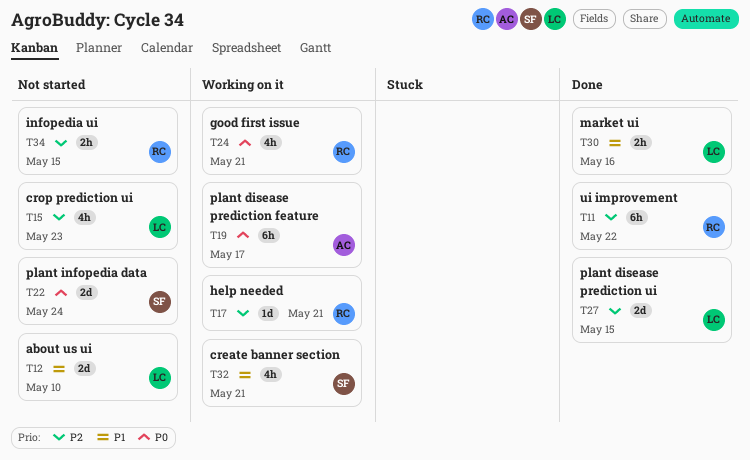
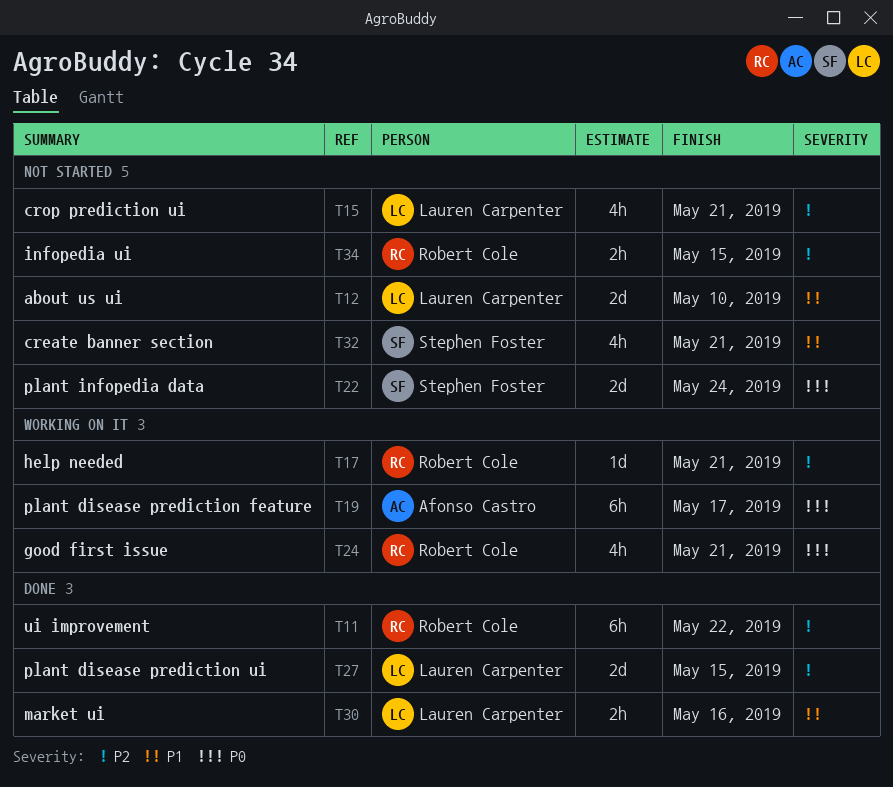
T15, due: May 23 -> May 21
T32, status: Working on it -> Not started

